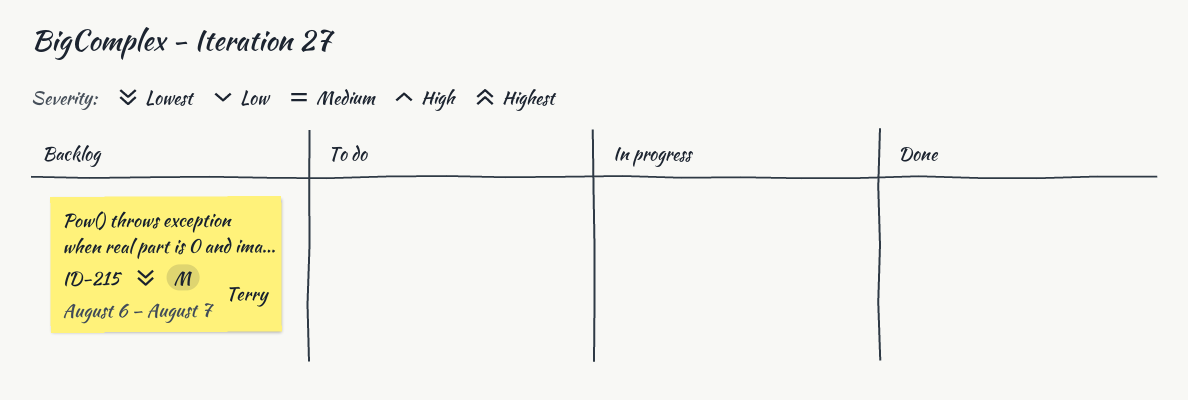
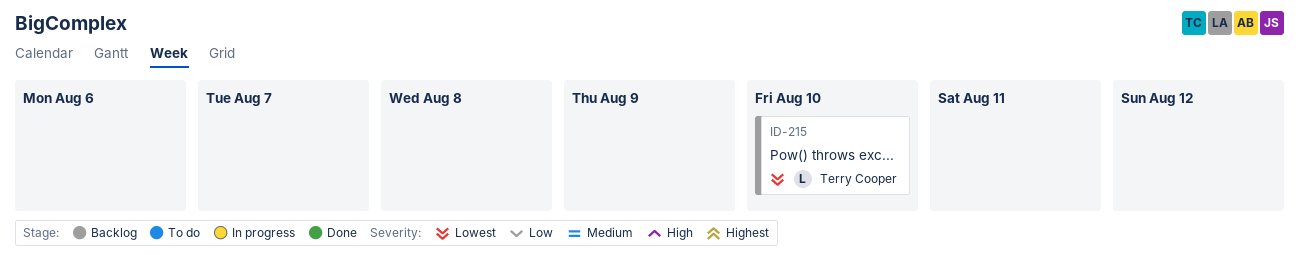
ID-215, estimate: M -> L
ID-215, due: Aug 7 -> Aug 10

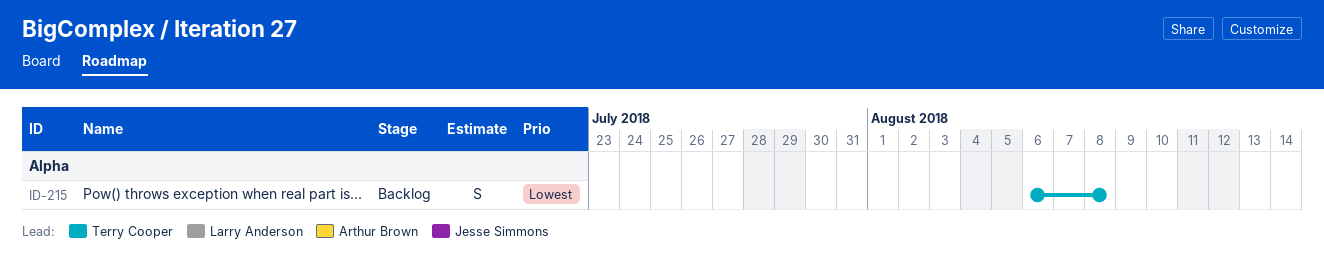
ID-215, estimate: L -> S
ID-215, due: Aug 10 -> Aug 8

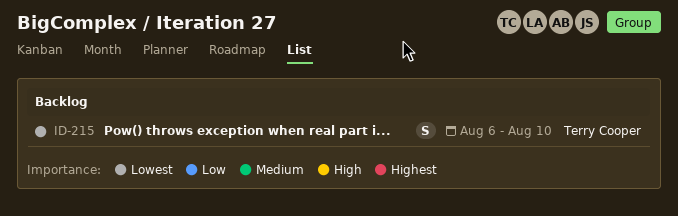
ID-215, due: Aug 8 -> Aug 10

